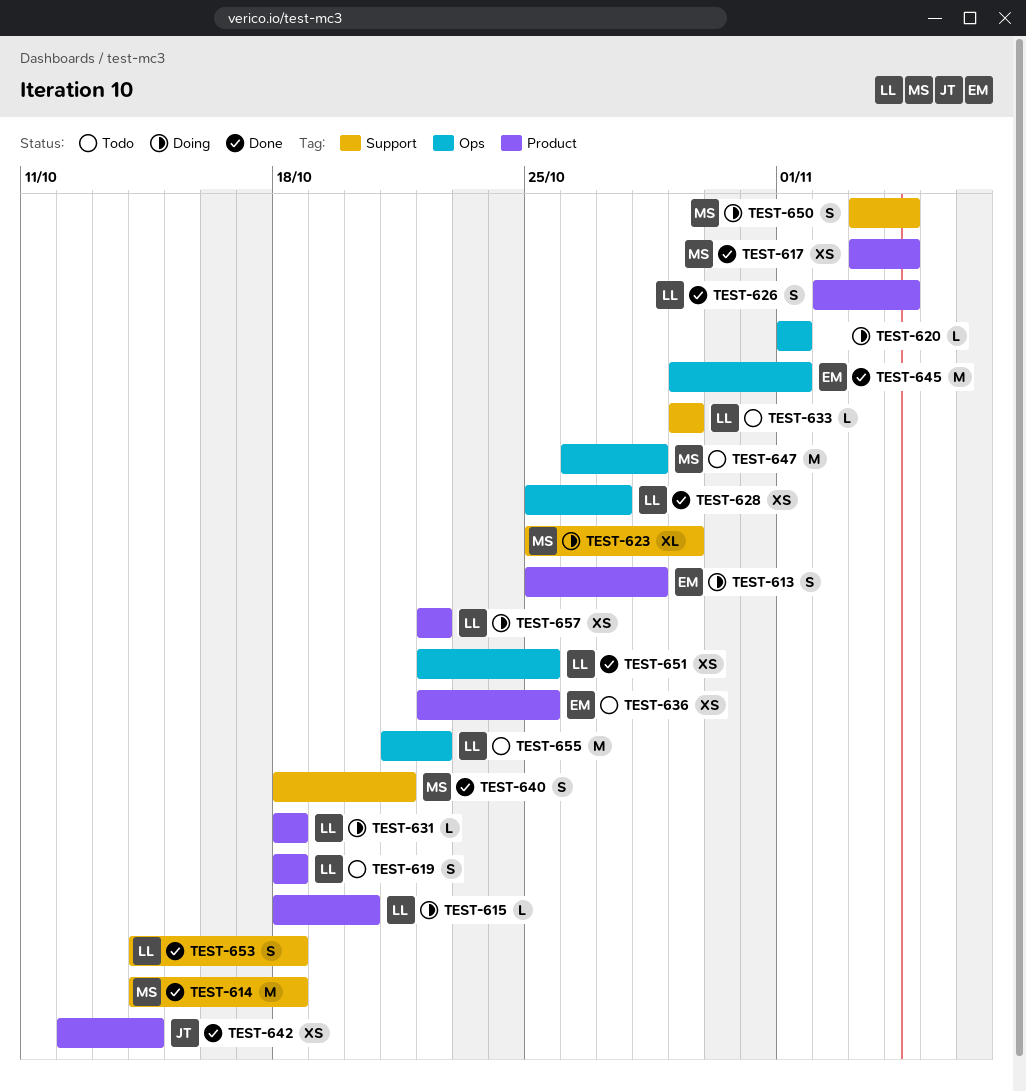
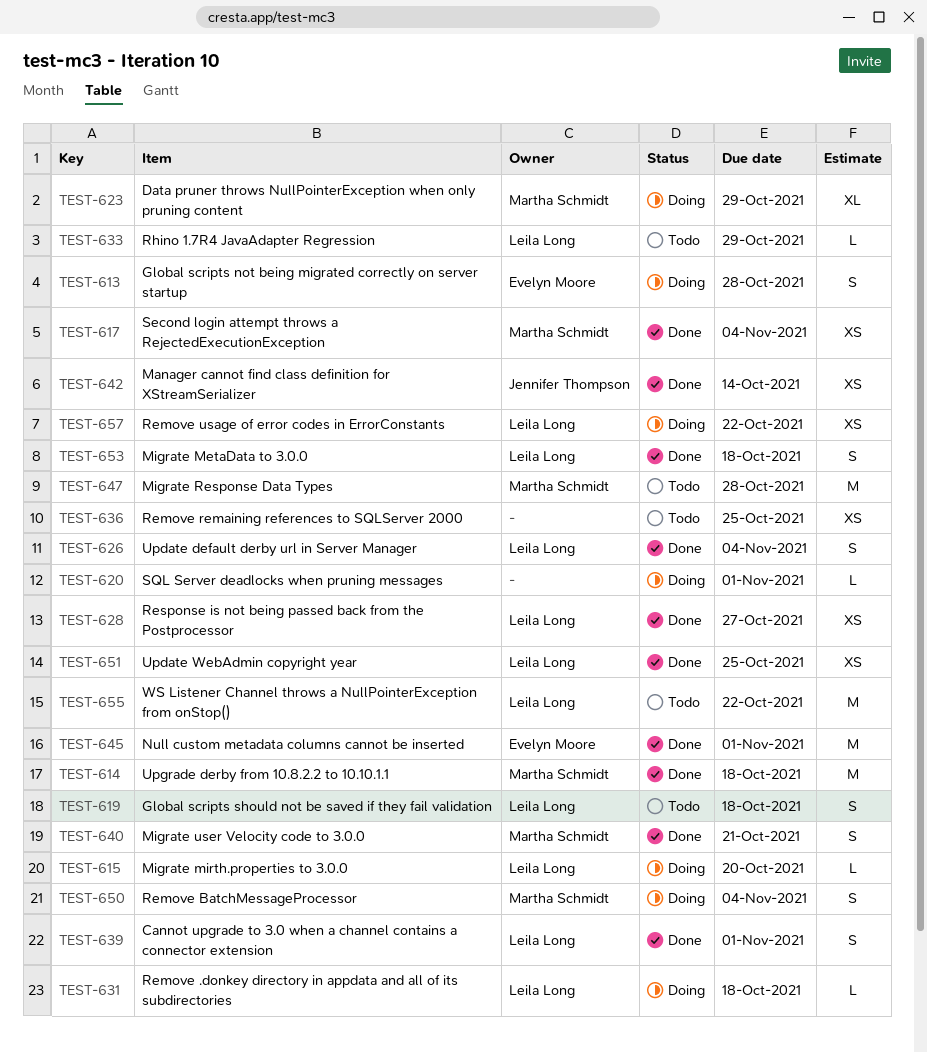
TEST-636, owner: Evelyn Moore -> none
TEST-639: none -> present

